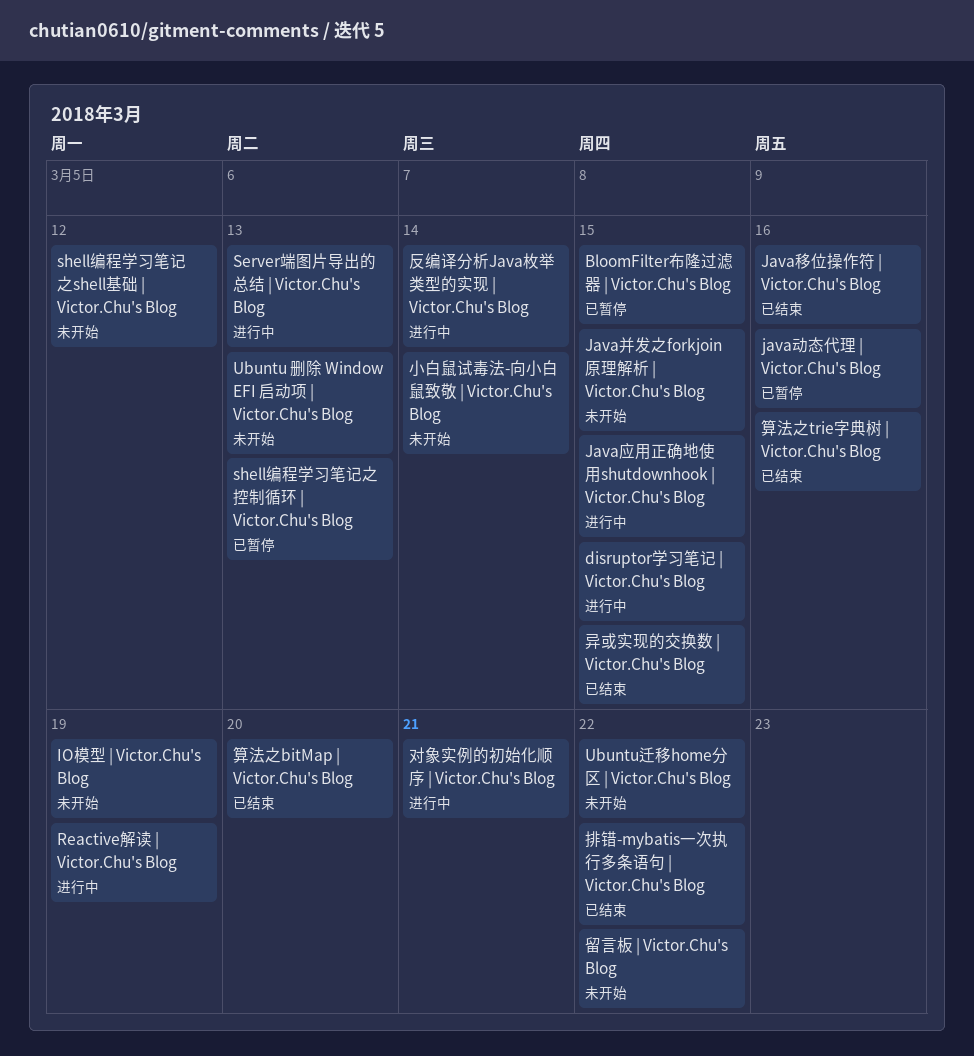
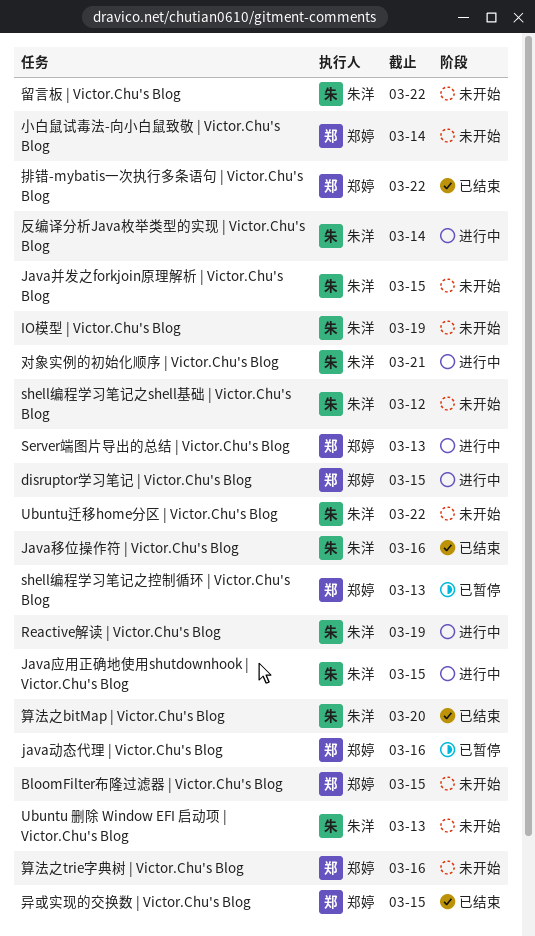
BloomFilter布隆过滤器 | Victor.Chu's Blog, status: 已暂停 -> 未开始
算法之trie字典树 | Victor.Chu's Blog, status: 已结束 -> 未开始

